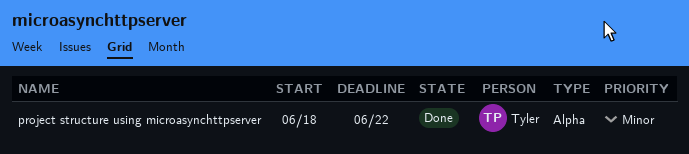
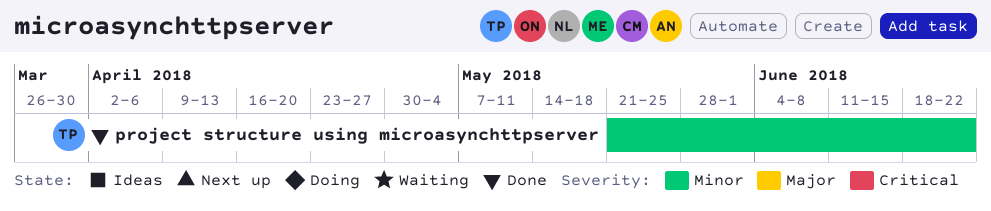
project structure using microasynchttpserver, start: Jun 18 -> May 21

